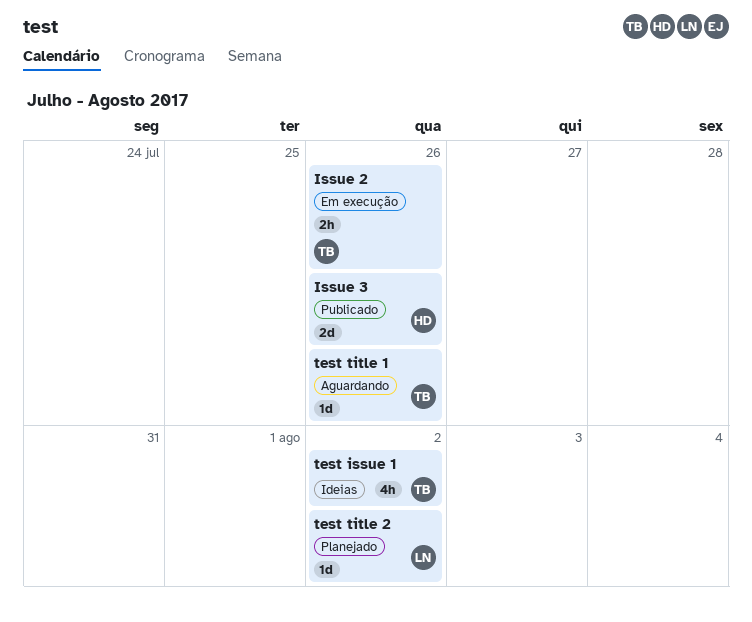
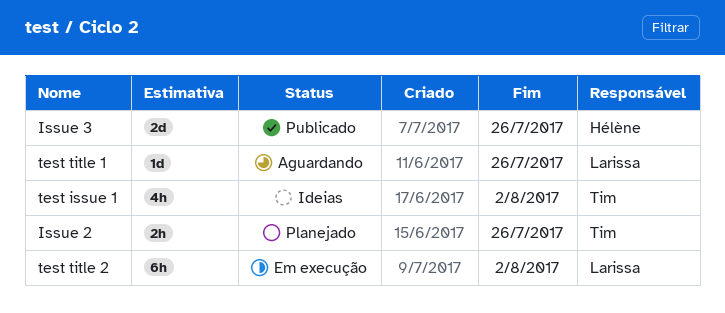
Issue 2, status: Em execução -> Planejado
test title 1, owner: Tim -> Larissa
test title 2, status: Planejado -> Em execução
test title 2, estimate: 1d -> 6h

